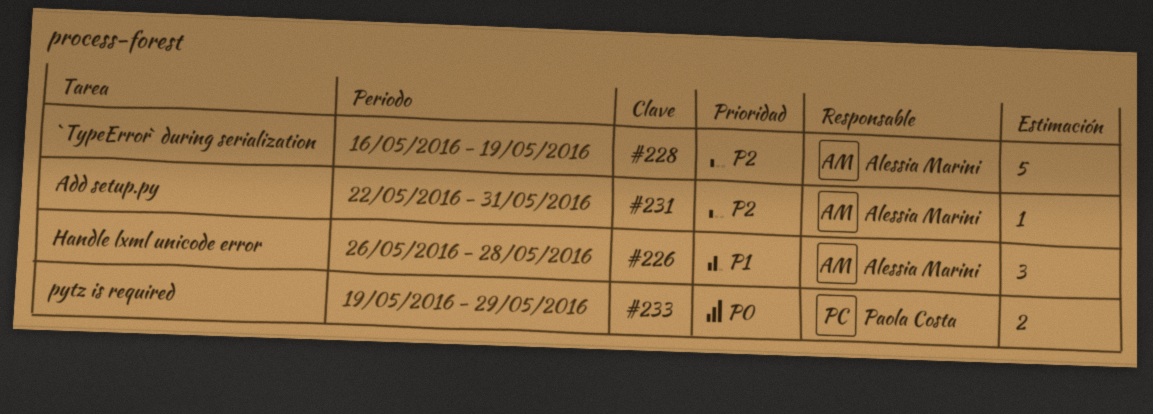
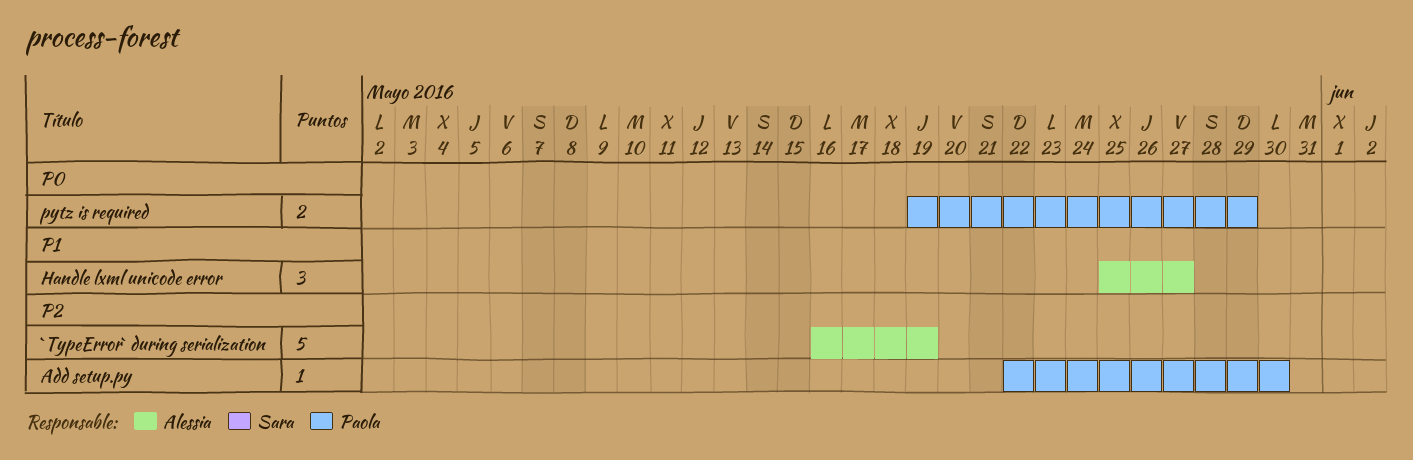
Add setup.py, owner: Alessia Marini -> Paola Costa
Add setup.py, due: May 31 -> May 30
Handle lxml unicode error, start: May 26 -> May 25
Handle lxml unicode error, due: May 28 -> May 27

